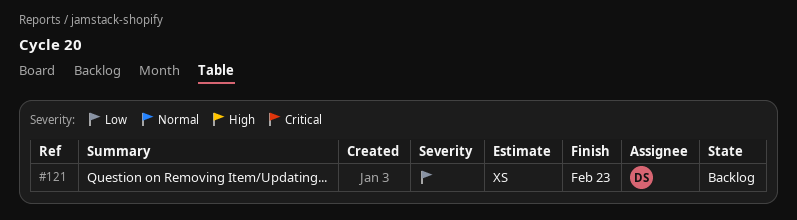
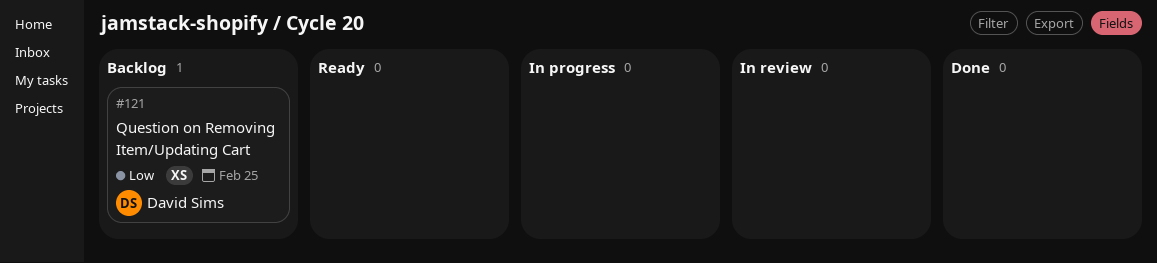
#121, due: Feb 23 -> Feb 25

